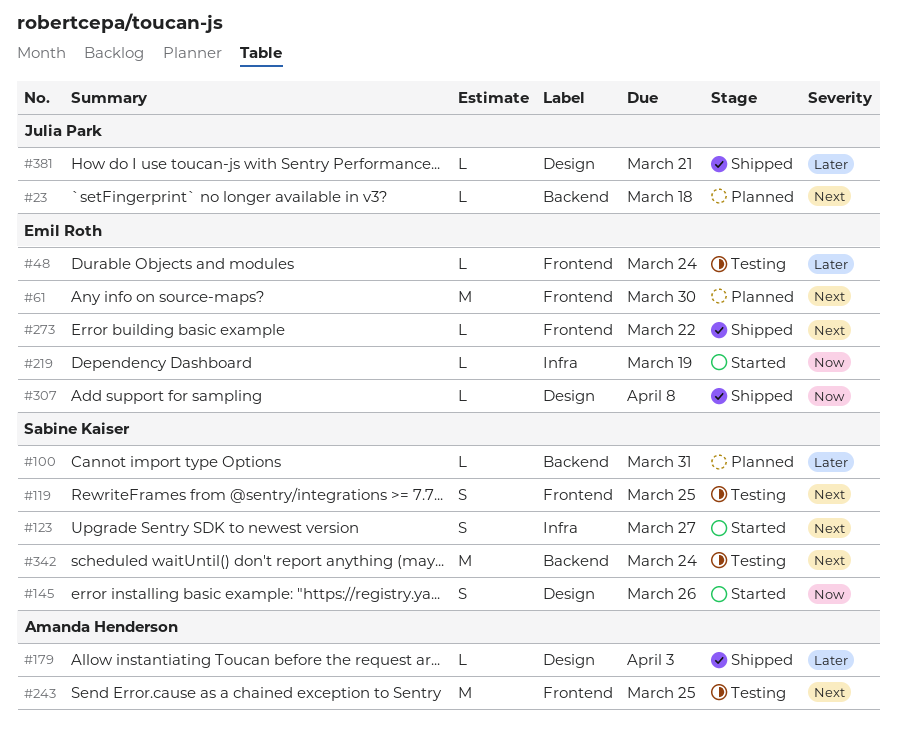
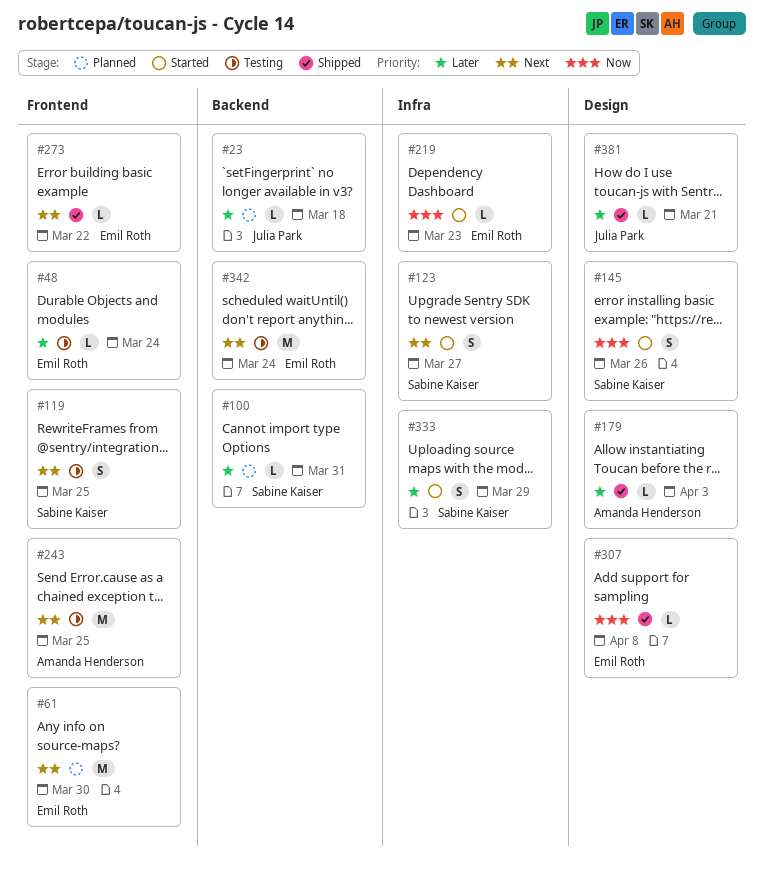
#23, priority: Next -> Later
#219, due: Mar 19 -> Mar 23
#333: none -> present
#342, owner: Sabine Kaiser -> Emil Roth

